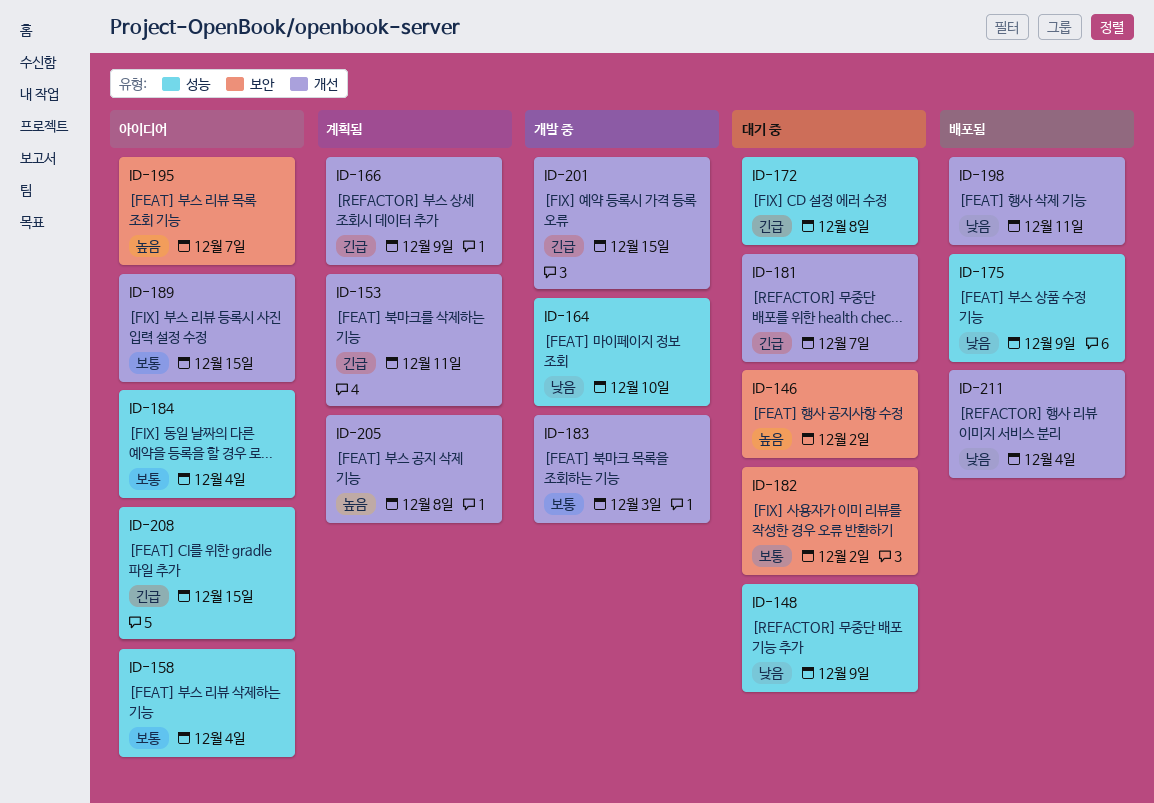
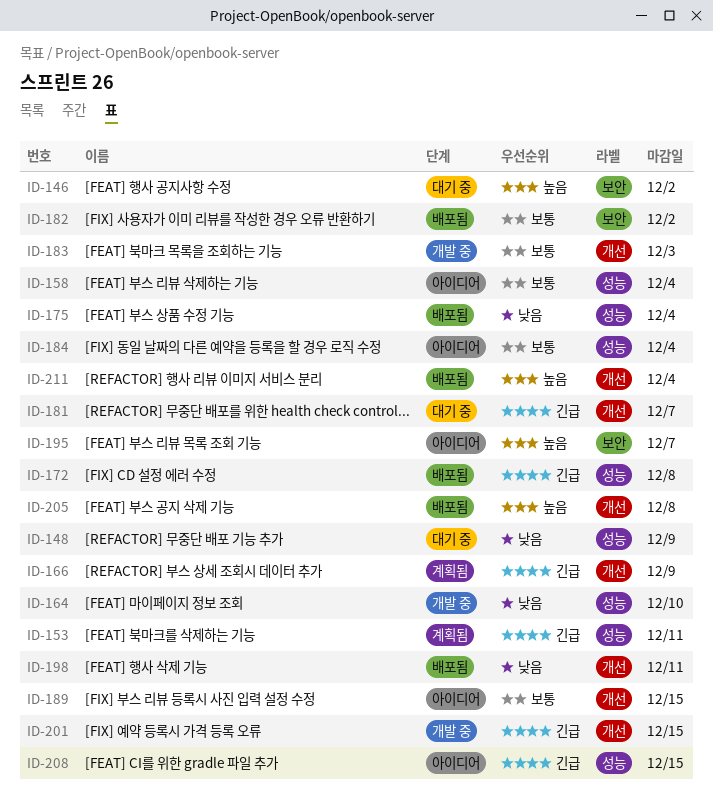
ID-153, label: 개선 -> 성능
ID-172, status: 대기 중 -> 배포됨
ID-175, due: Dec 9 -> Dec 4
ID-182, status: 대기 중 -> 배포됨
ID-205, status: 계획됨 -> 배포됨
ID-211, priority: 낮음 -> 높음

